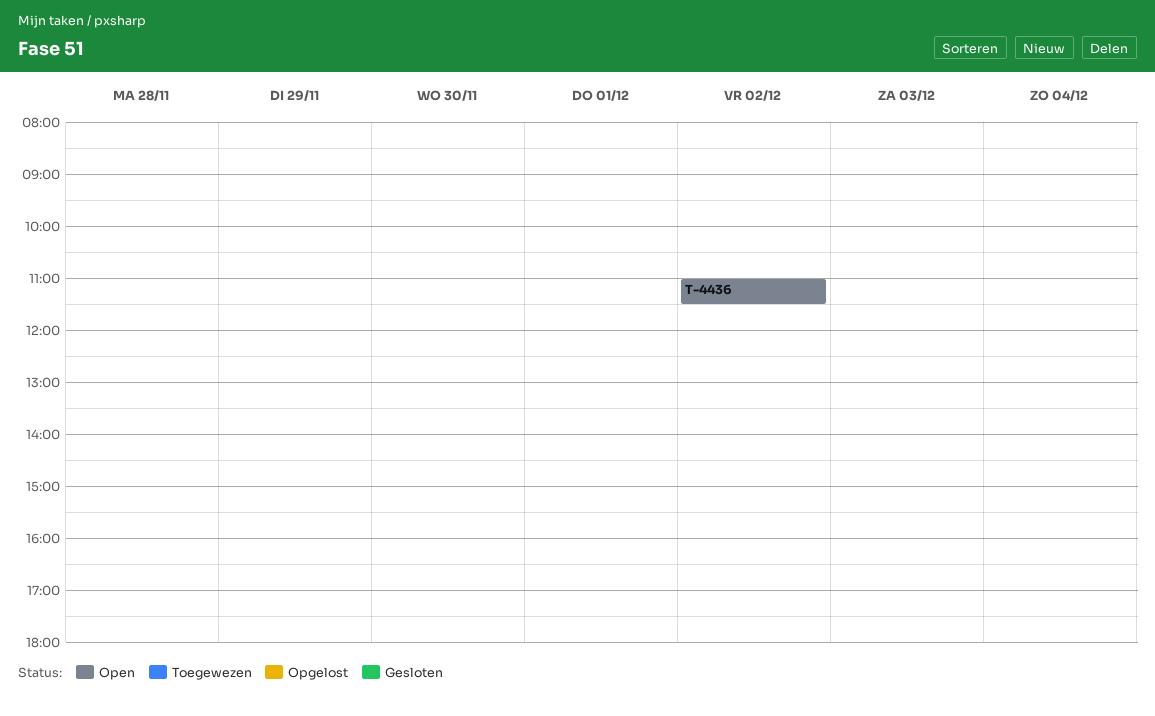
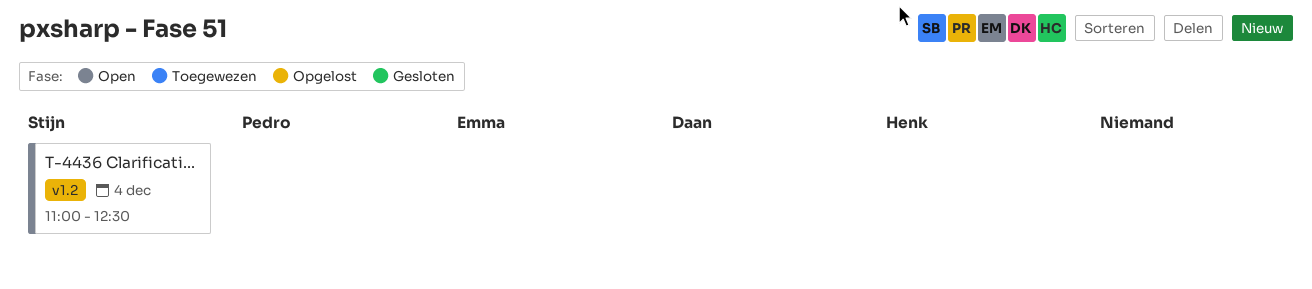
T-4436, day: Dec 2 -> Dec 4
T-4436, ends: 11:30 -> 12:30

